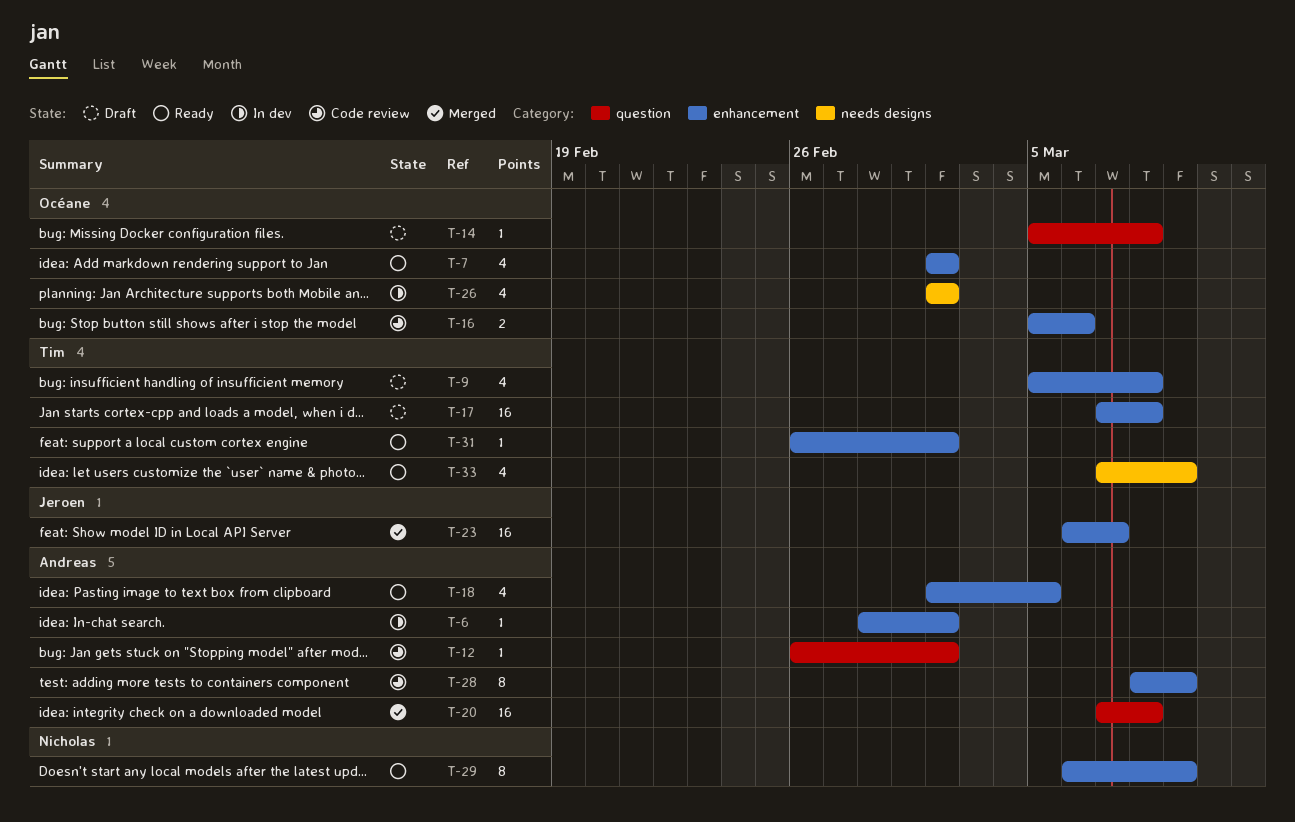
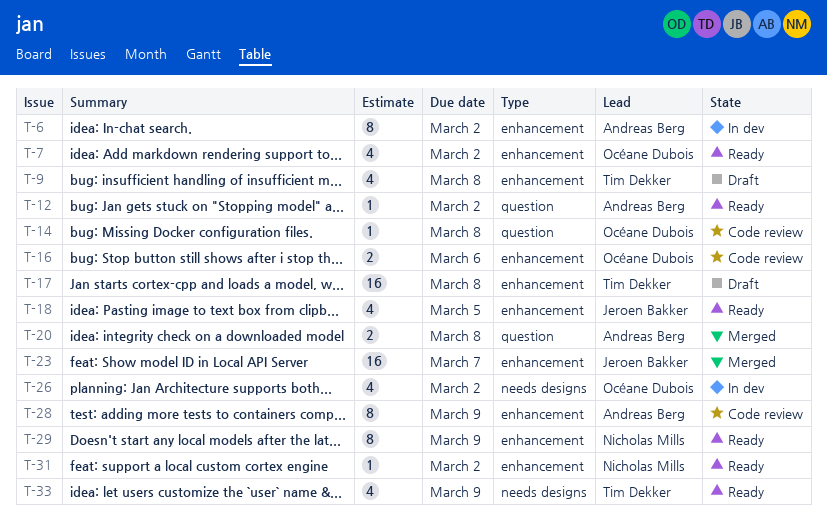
T-6, estimate: 1 -> 8
T-12, status: Code review -> Ready
T-14, status: Draft -> Code review
T-18, owner: Andreas Berg -> Jeroen Bakker
T-20, estimate: 16 -> 2
T-31, owner: Tim Dekker -> Nicholas Mills

